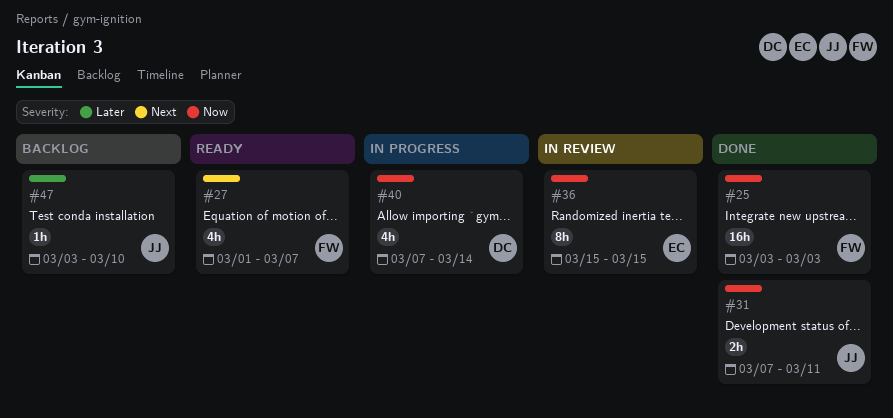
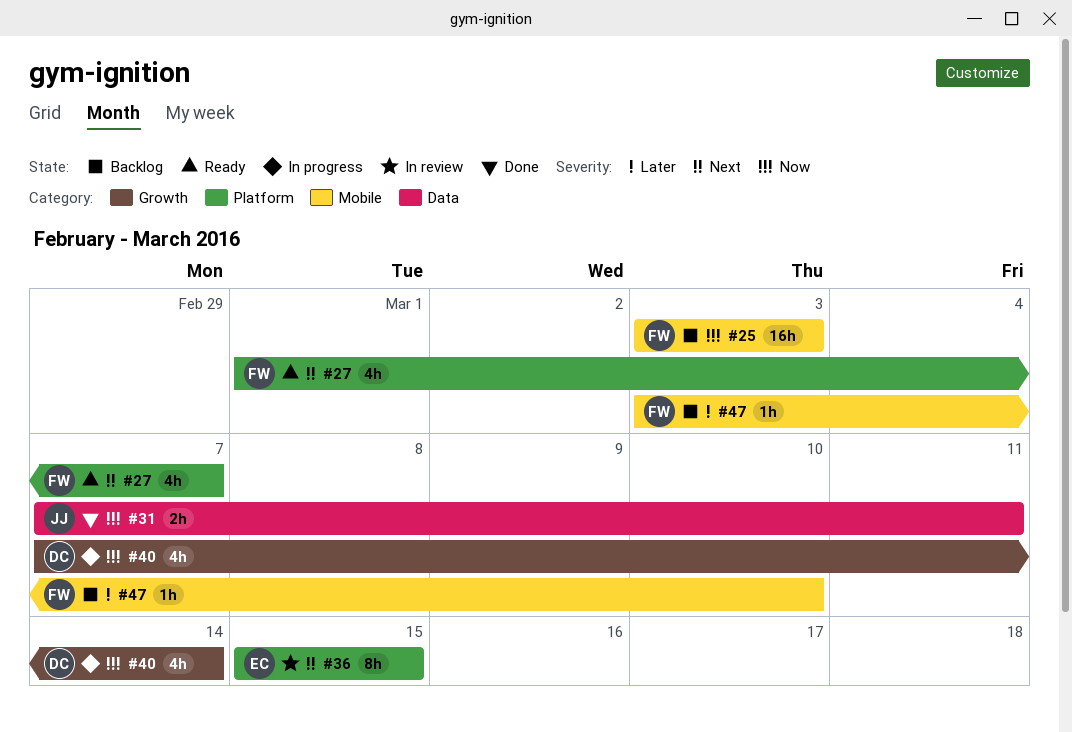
#25, status: Done -> Backlog
#36, priority: Now -> Next
#47, owner: JJ -> FW

